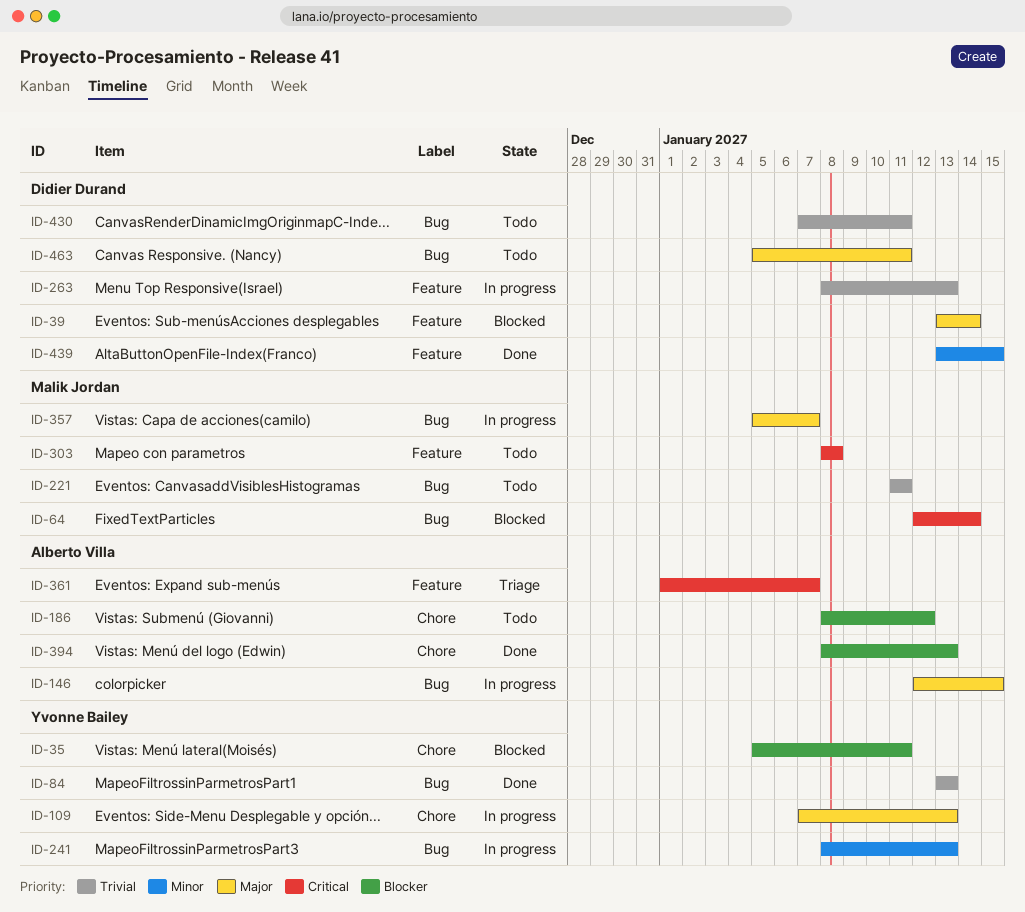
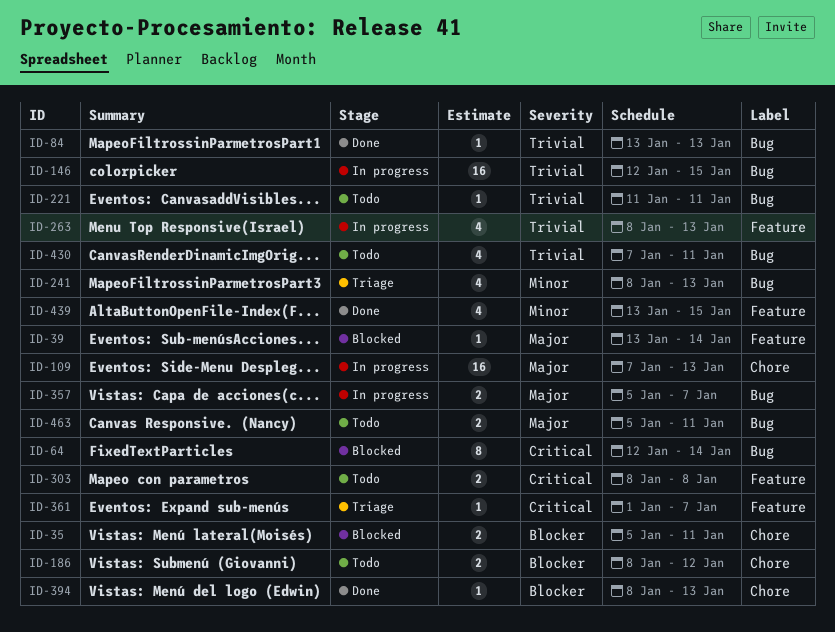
ID-146, priority: Major -> Trivial
ID-241, status: In progress -> Triage

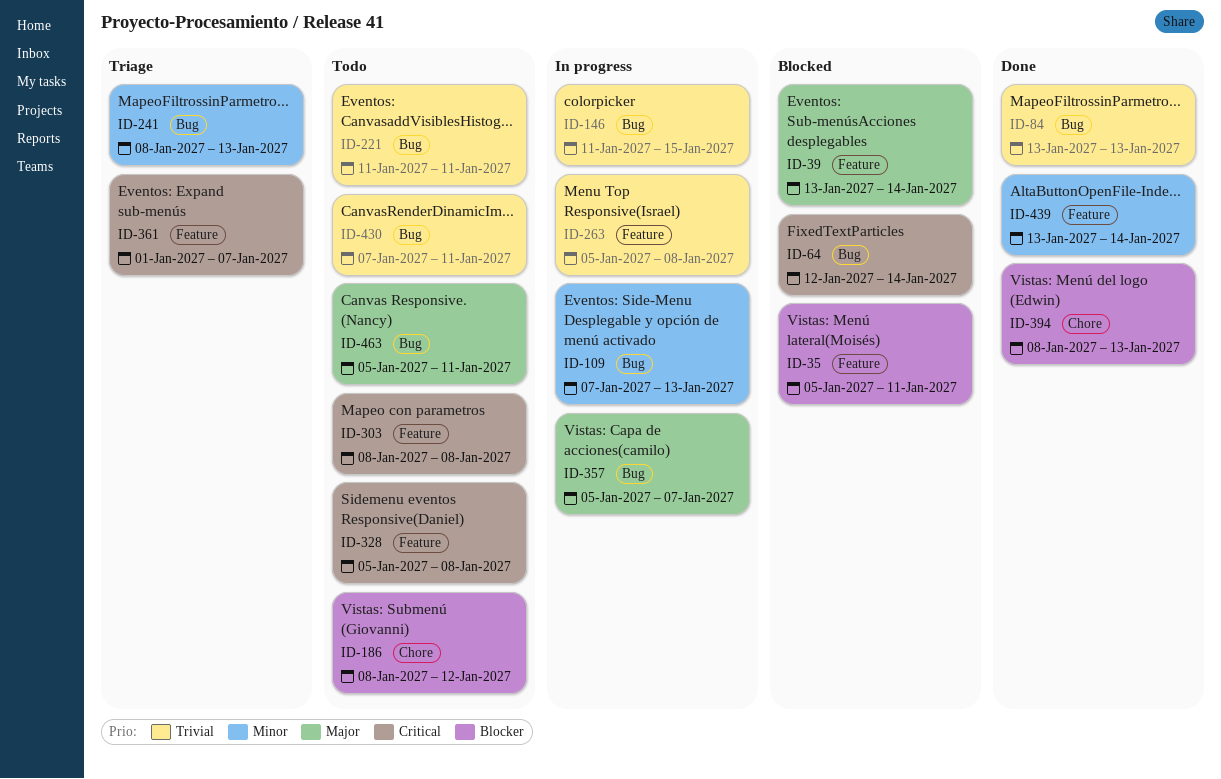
ID-35, label: Chore -> Feature
ID-109, priority: Major -> Minor
ID-109, label: Chore -> Bug
ID-146, start: Jan 12 -> Jan 11
ID-263, start: Jan 8 -> Jan 5
ID-263, due: Jan 13 -> Jan 8
ID-328: none -> present
ID-439, due: Jan 15 -> Jan 14

